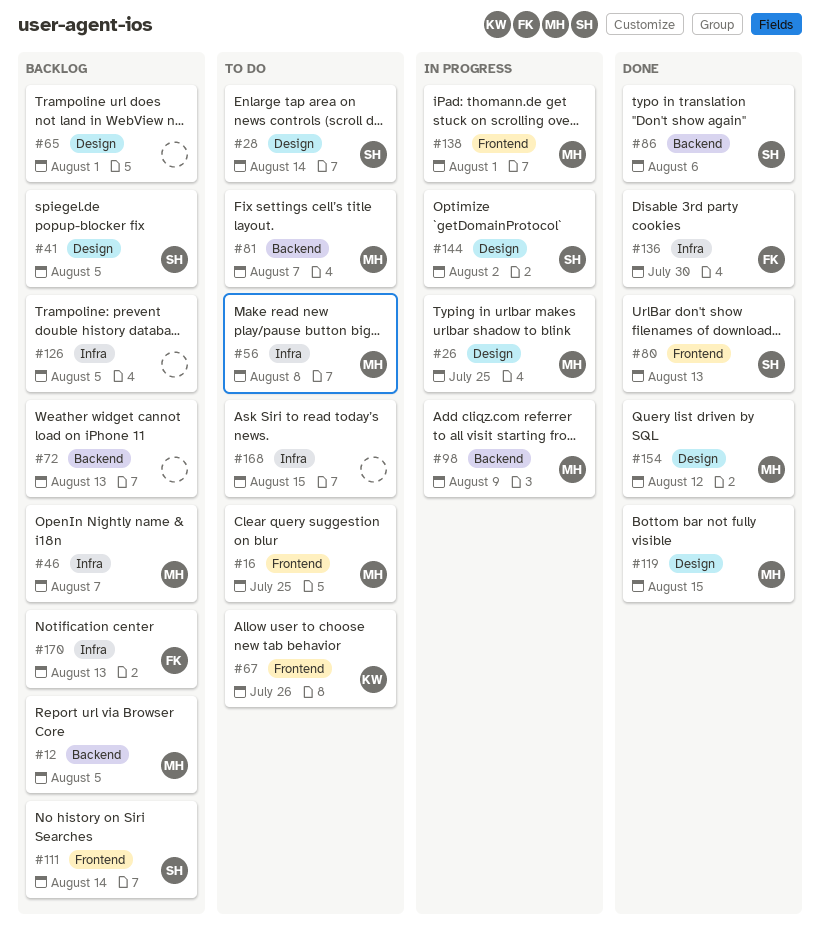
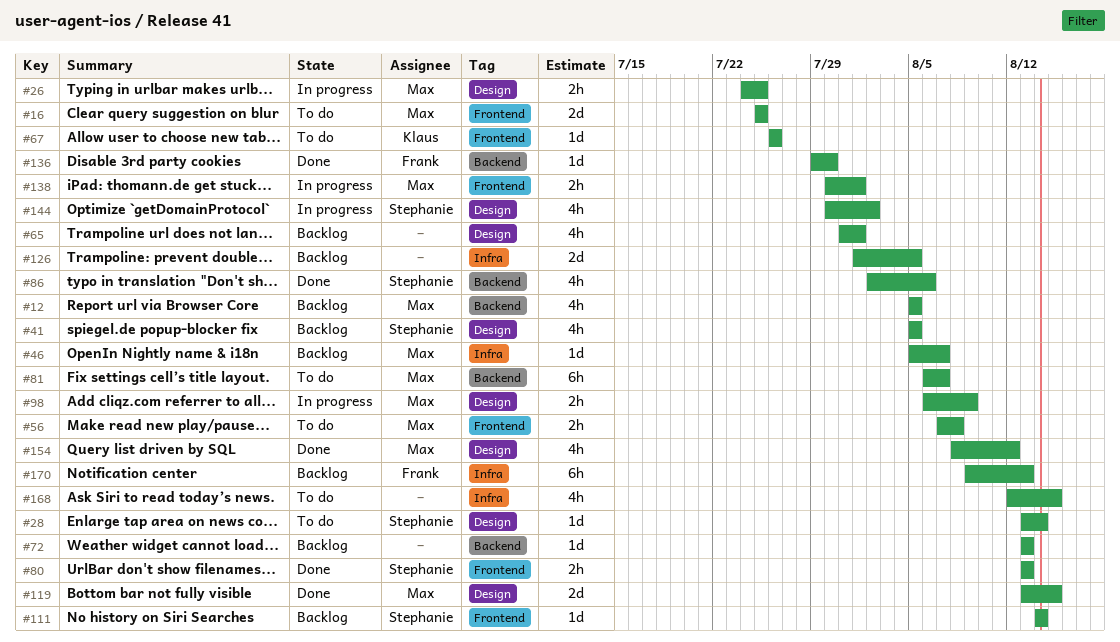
#56, label: Infra -> Frontend
#98, label: Backend -> Design
#136, label: Infra -> Backend

